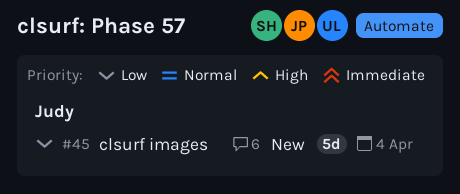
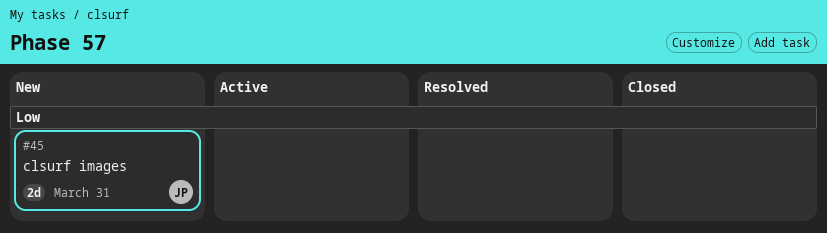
#45, estimate: 5d -> 2d
#45, due: Apr 4 -> Mar 31

